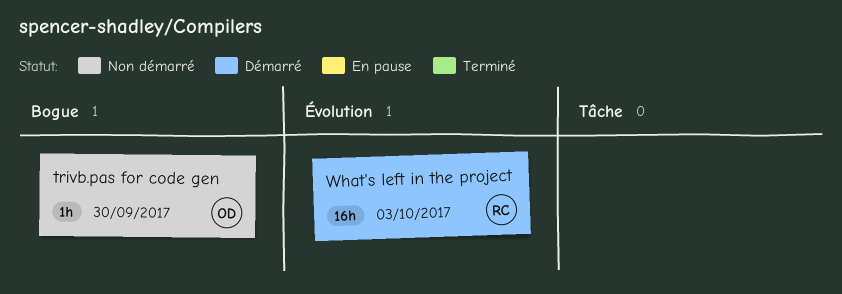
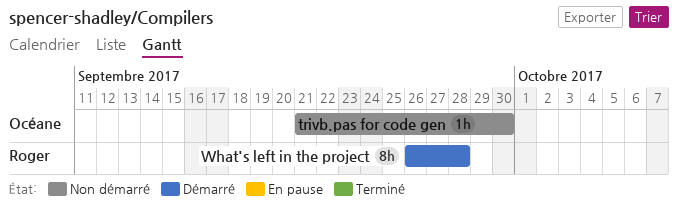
What's left in the project, estimate: 16h -> 8h
What's left in the project, due: Oct 3 -> Sep 28

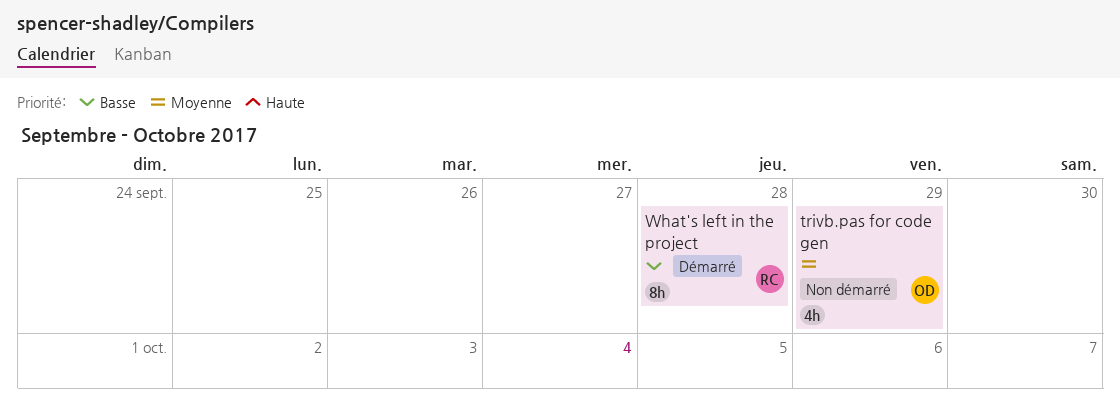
trivb.pas for code gen, estimate: 1h -> 4h
trivb.pas for code gen, due: Sep 30 -> Sep 29

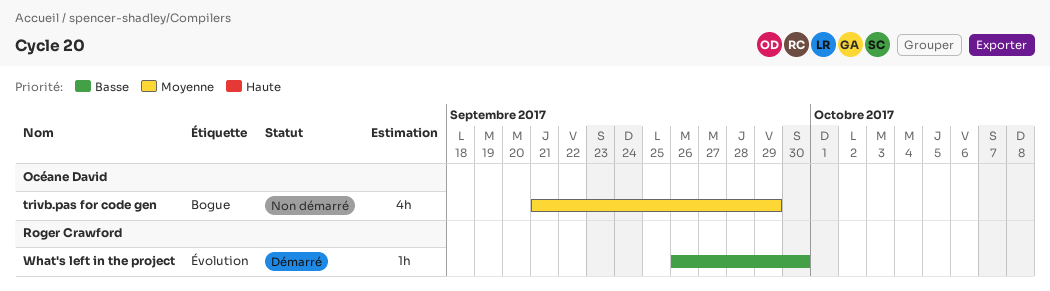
What's left in the project, estimate: 8h -> 1h
What's left in the project, due: Sep 28 -> Sep 30

